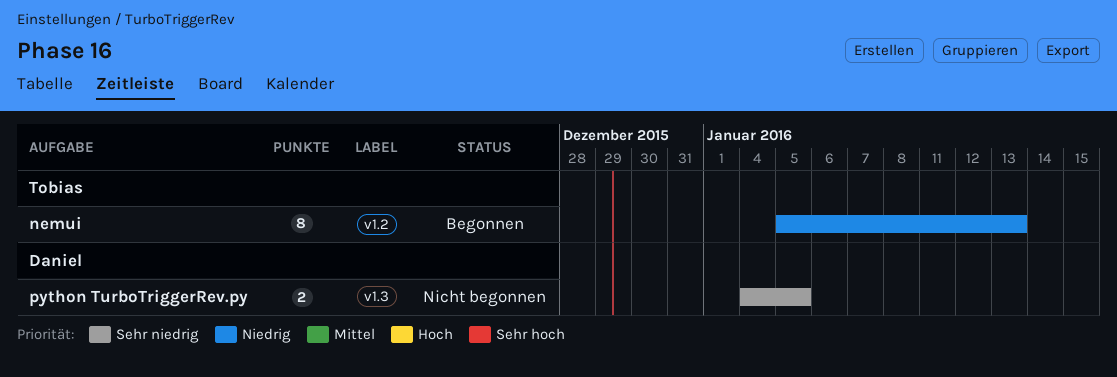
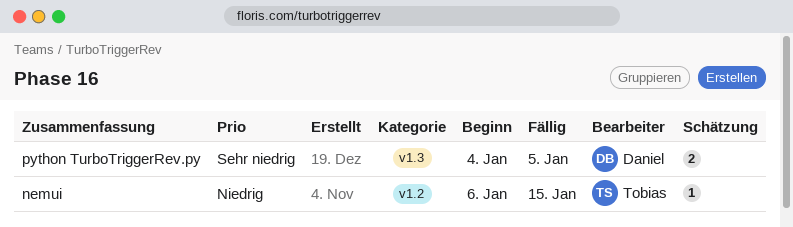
nemui, estimate: 8 -> 1
nemui, start: Jan 5 -> Jan 6
nemui, due: Jan 13 -> Jan 15

